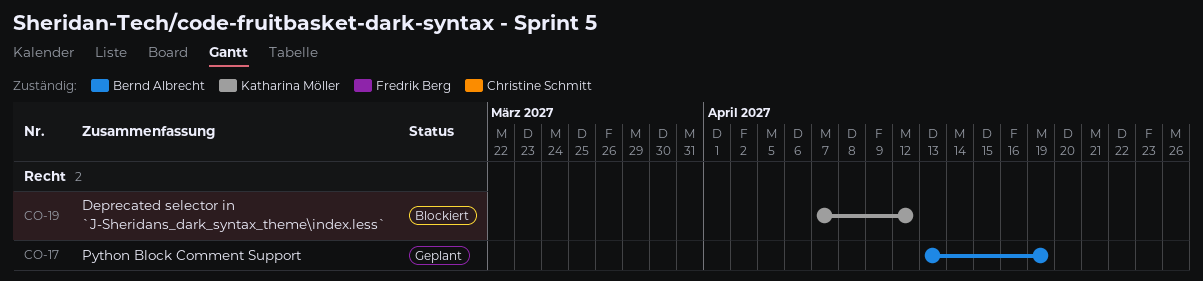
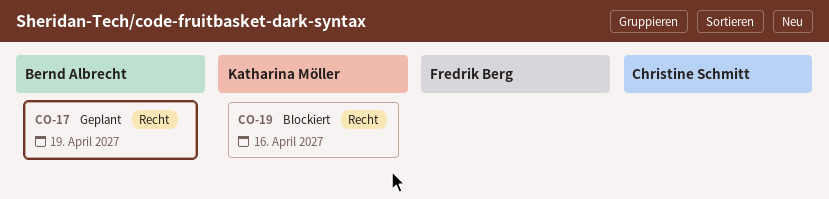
CO-19, due: Apr 12 -> Apr 16

